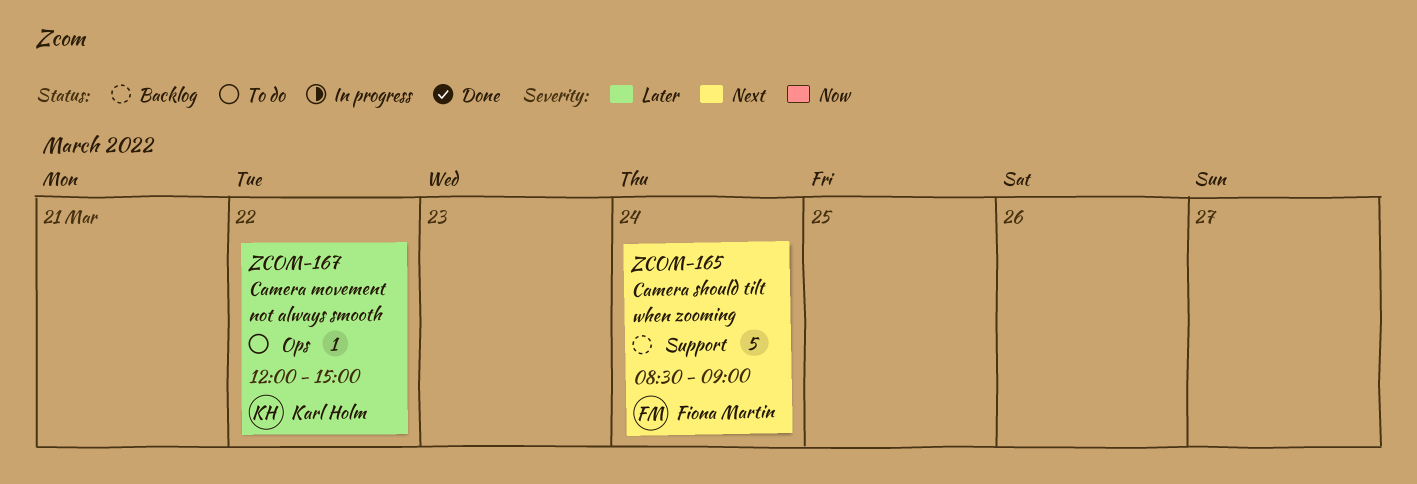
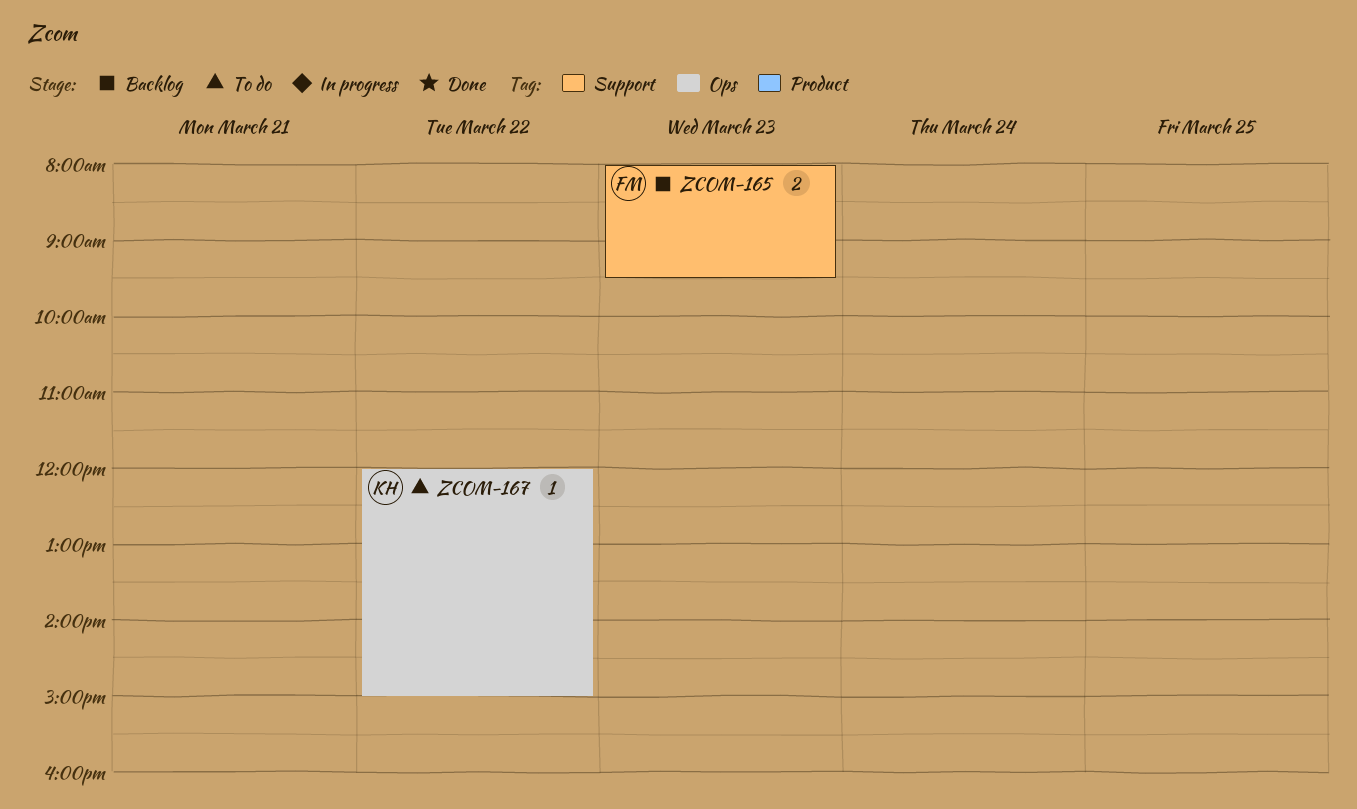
ZCOM-165, estimate: 5 -> 2
ZCOM-165, day: Mar 24 -> Mar 23
ZCOM-165, begins: 08:30 -> 08:00
ZCOM-165, ends: 09:00 -> 09:30

